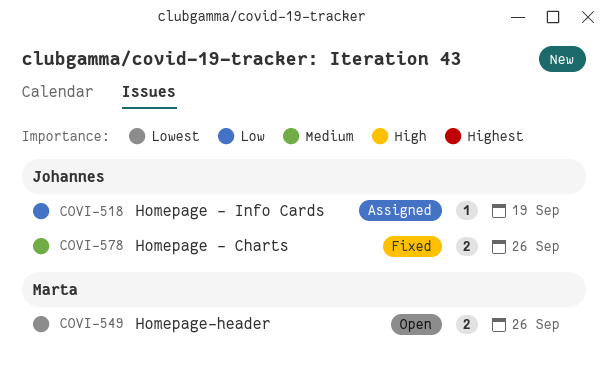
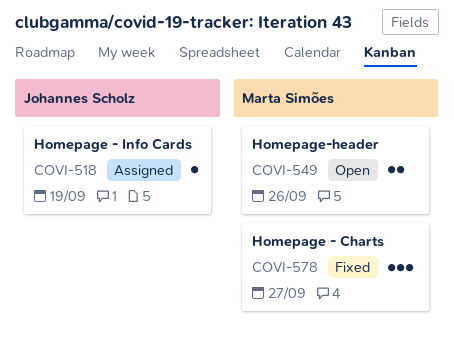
COVI-578, owner: Johannes Scholz -> Marta Simões
COVI-578, estimate: 2 -> 3
COVI-578, due: Sep 26 -> Sep 27

